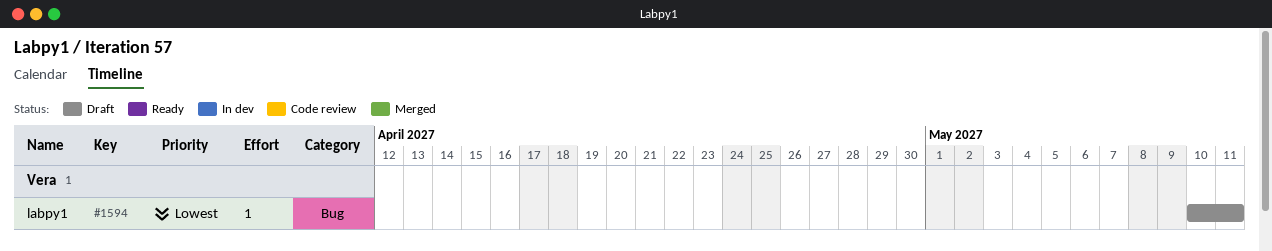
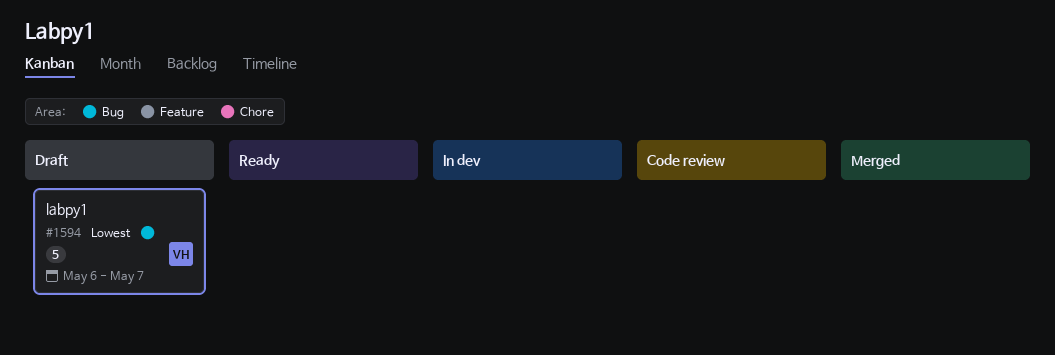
#1594, estimate: 1 -> 5
#1594, start: May 10 -> May 6
#1594, due: May 11 -> May 7

